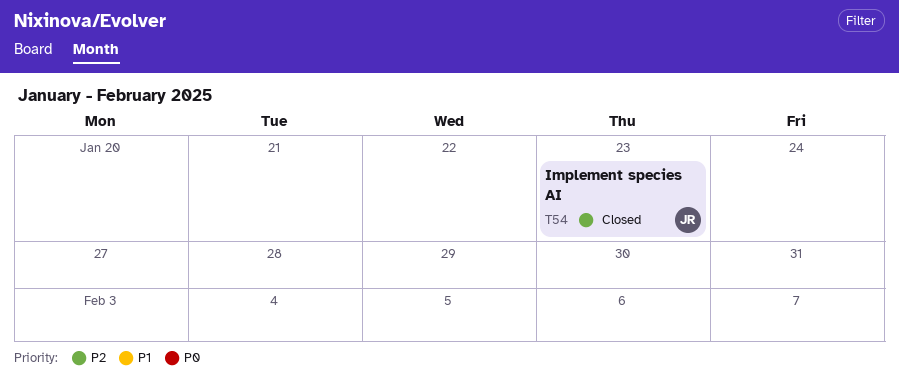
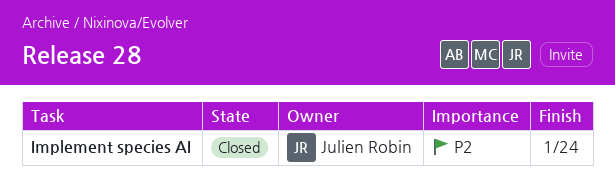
Implement species AI, due: Jan 23 -> Jan 24

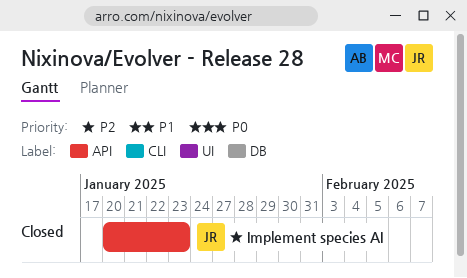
Implement species AI, due: Jan 24 -> Jan 23

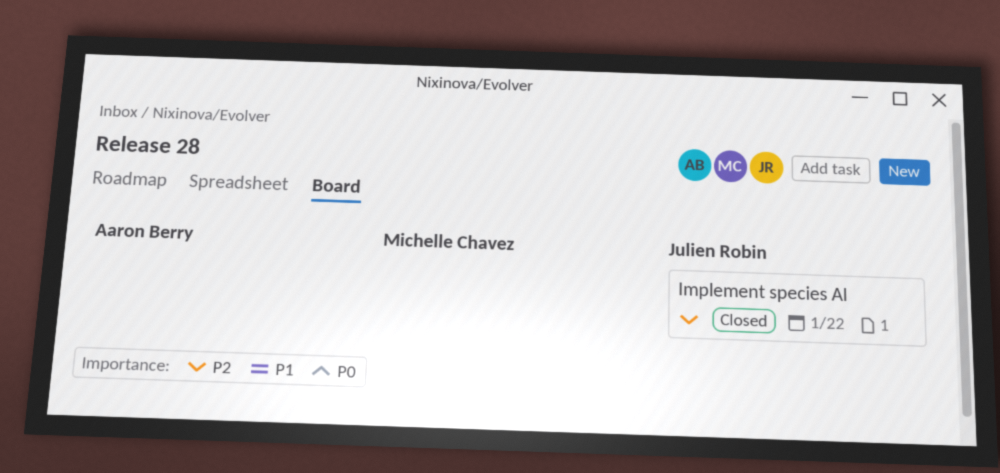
Implement species AI, due: Jan 23 -> Jan 22

